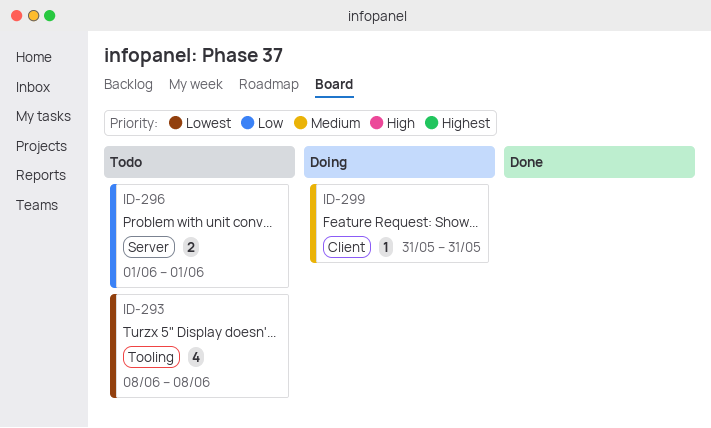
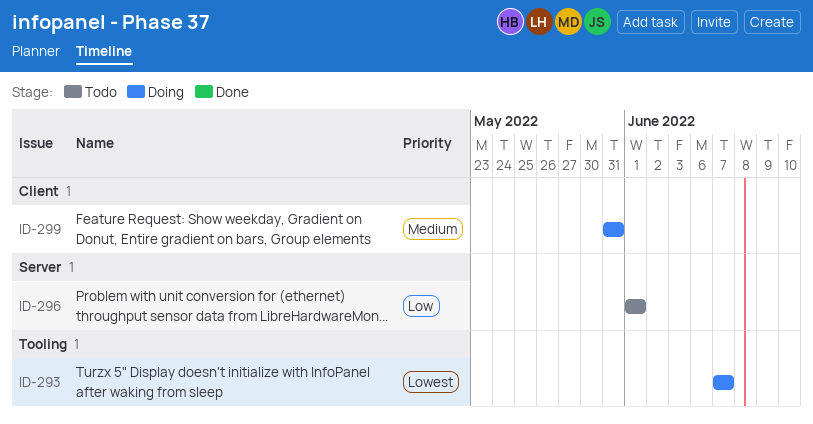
ID-293, status: Todo -> Doing
ID-293, start: Jun 8 -> Jun 7
ID-293, due: Jun 8 -> Jun 7

